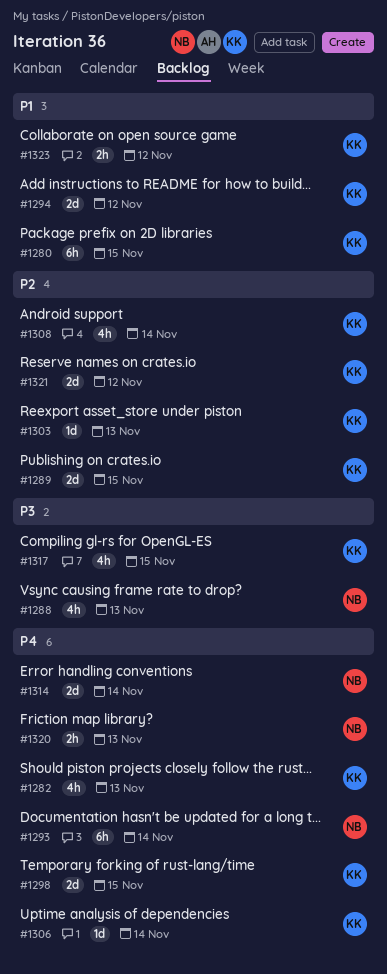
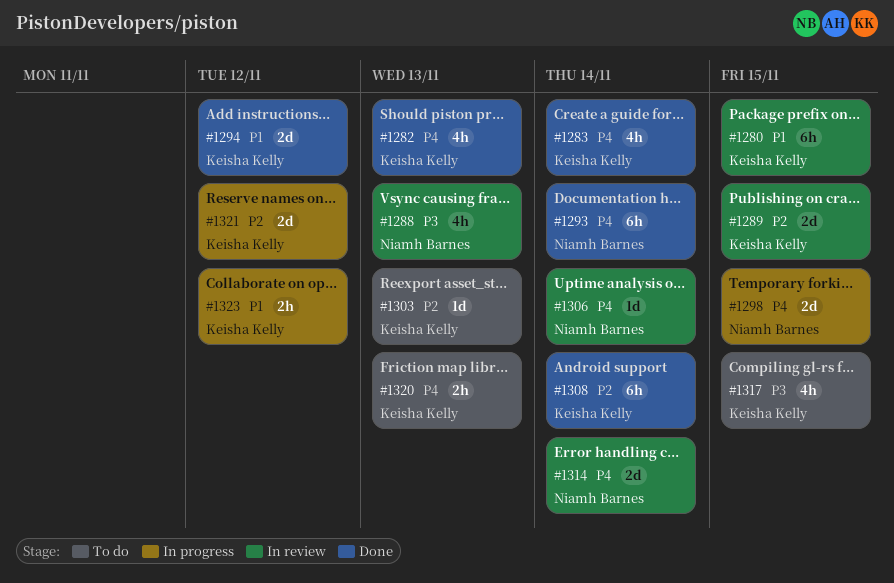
#1283: none -> present
#1298, owner: Keisha Kelly -> Niamh Barnes
#1306, owner: Keisha Kelly -> Niamh Barnes
#1308, estimate: 4h -> 6h
#1320, owner: Niamh Barnes -> Keisha Kelly

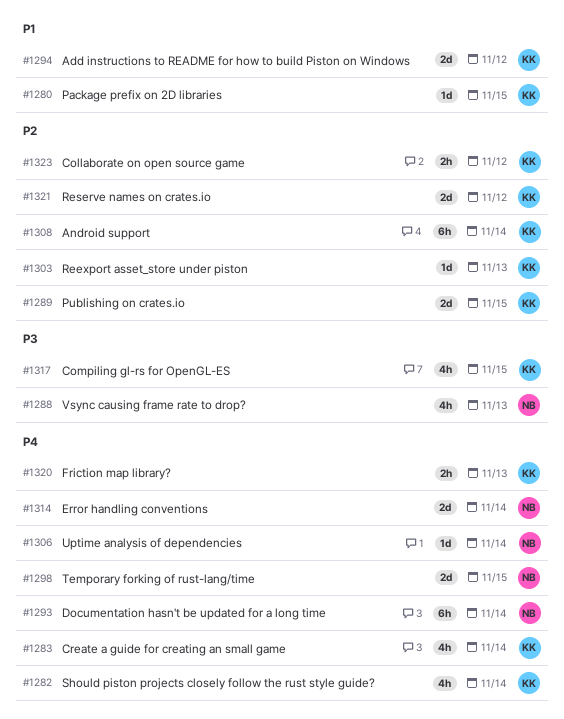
#1280, estimate: 6h -> 1d
#1282, due: Nov 13 -> Nov 14
#1323, priority: P1 -> P2

